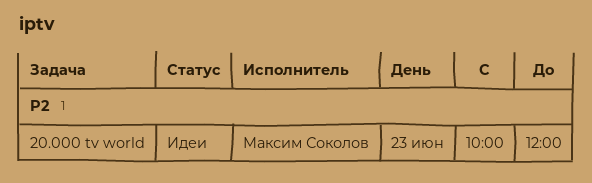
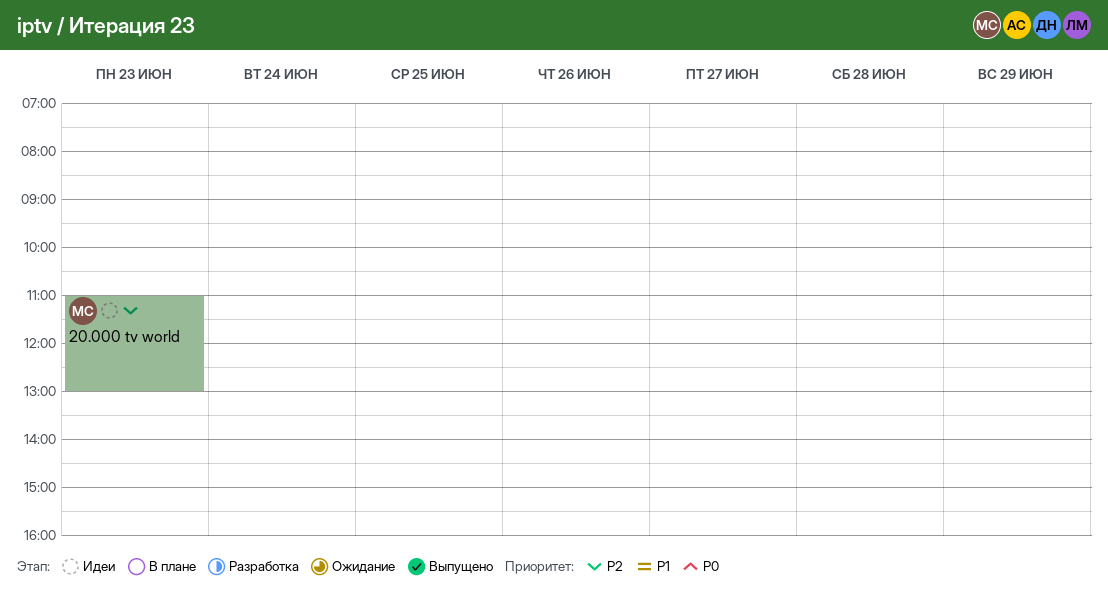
20.000 tv world, begins: 10:00 -> 11:00
20.000 tv world, ends: 12:00 -> 13:00

